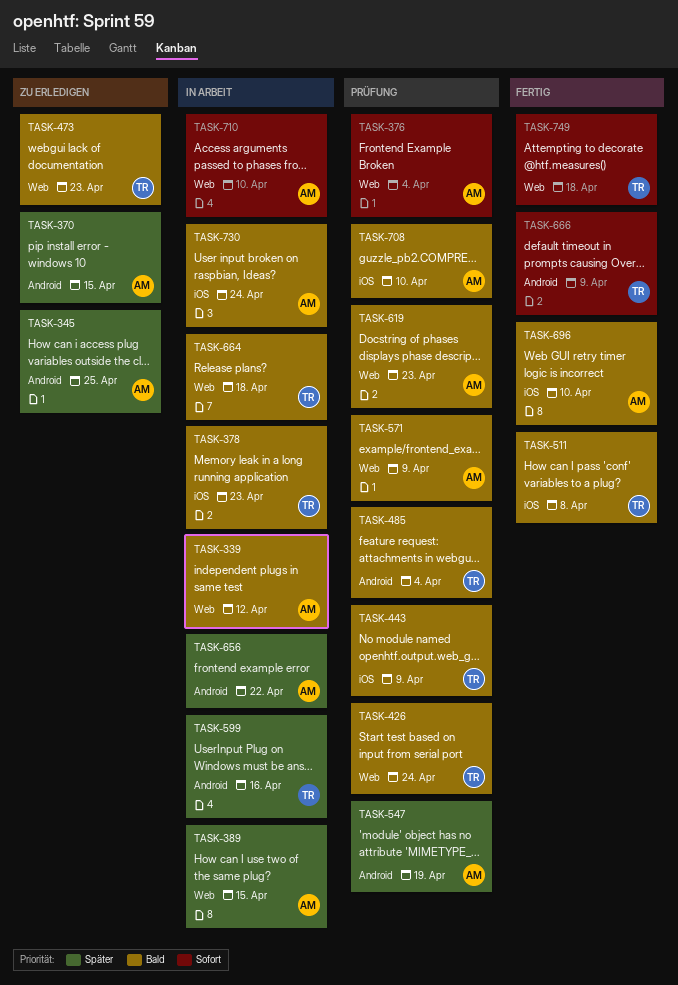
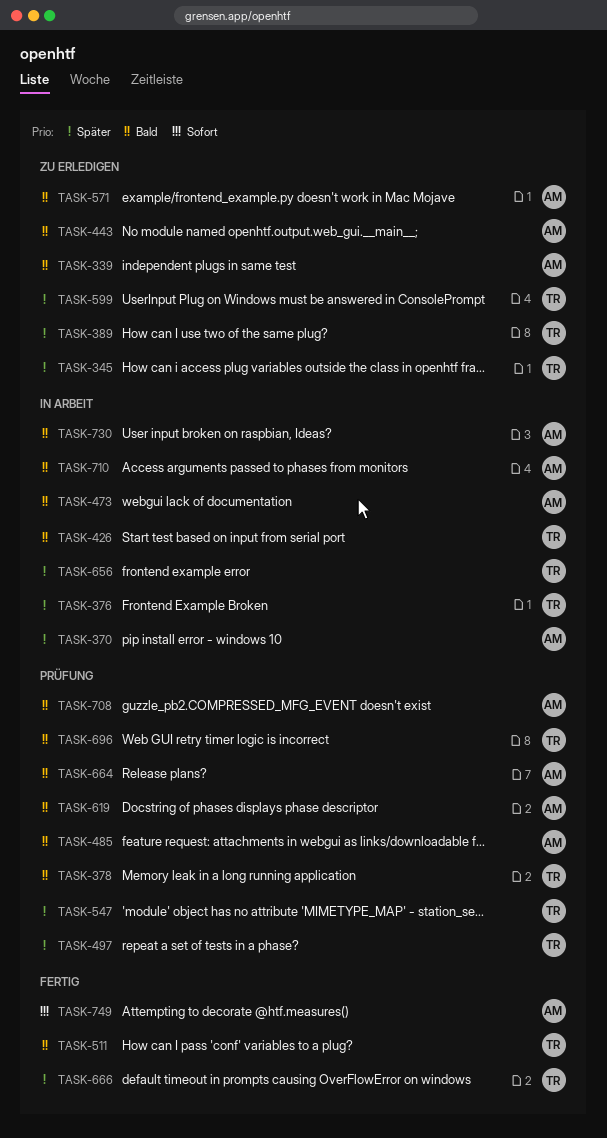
TASK-339, status: In Arbeit -> Zu erledigen
TASK-345, owner: AM -> TR
TASK-370, status: Zu erledigen -> In Arbeit
TASK-376, status: Prüfung -> In Arbeit
TASK-376, owner: AM -> TR
TASK-376, priority: Sofort -> Später
TASK-378, status: In Arbeit -> Prüfung
TASK-389, status: In Arbeit -> Zu erledigen
TASK-389, owner: AM -> TR
TASK-426, status: Prüfung -> In Arbeit
TASK-443, status: Prüfung -> Zu erledigen
TASK-443, owner: TR -> AM
TASK-473, status: Zu erledigen -> In Arbeit
TASK-473, owner: TR -> AM
TASK-485, owner: TR -> AM
TASK-497: none -> present
TASK-547, owner: AM -> TR
TASK-571, status: Prüfung -> Zu erledigen
TASK-599, status: In Arbeit -> Zu erledigen
TASK-656, owner: AM -> TR
TASK-664, status: In Arbeit -> Prüfung
TASK-664, owner: TR -> AM
TASK-666, priority: Sofort -> Später
TASK-696, status: Fertig -> Prüfung
TASK-696, owner: AM -> TR
TASK-710, priority: Sofort -> Bald
TASK-749, owner: TR -> AM

